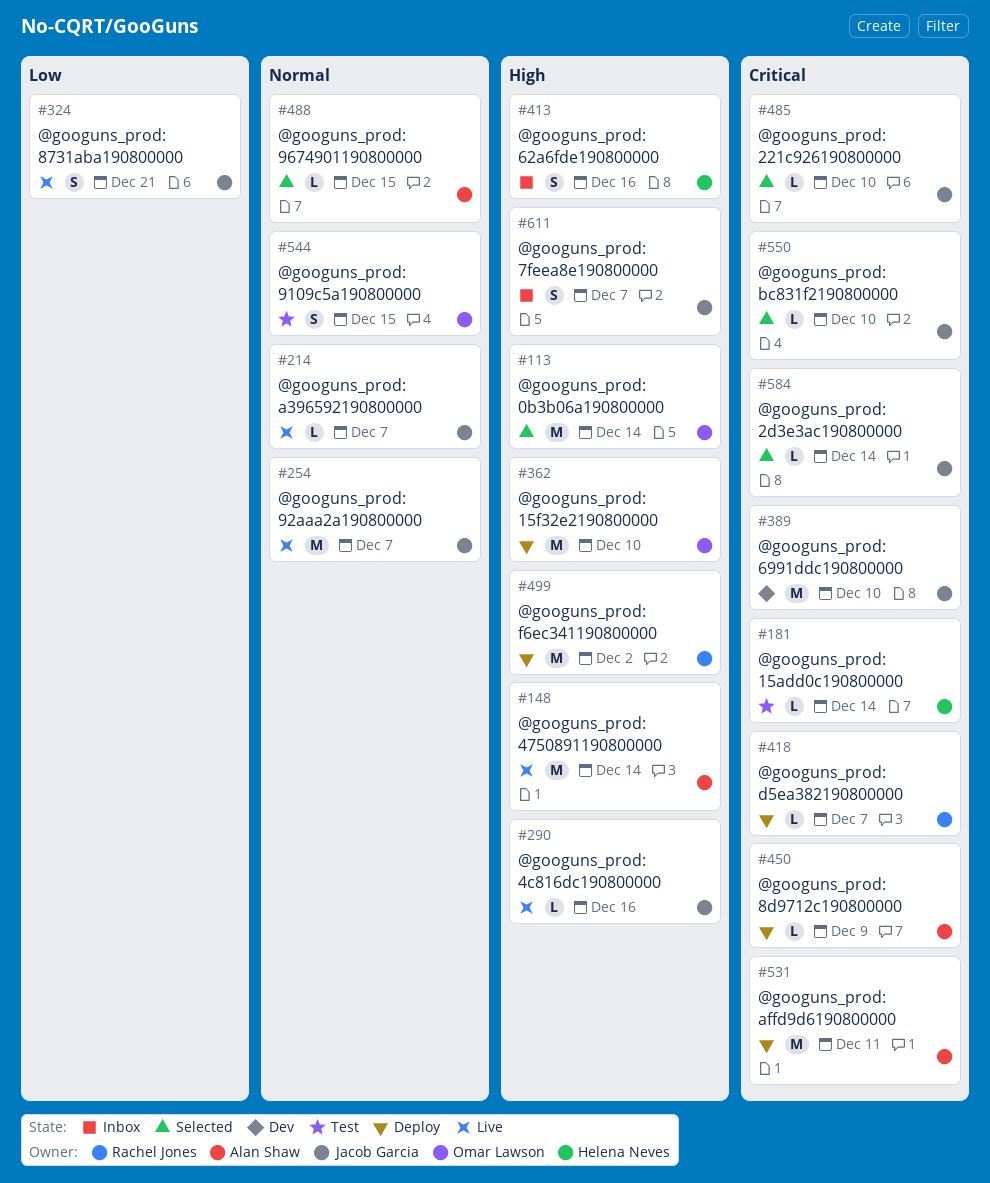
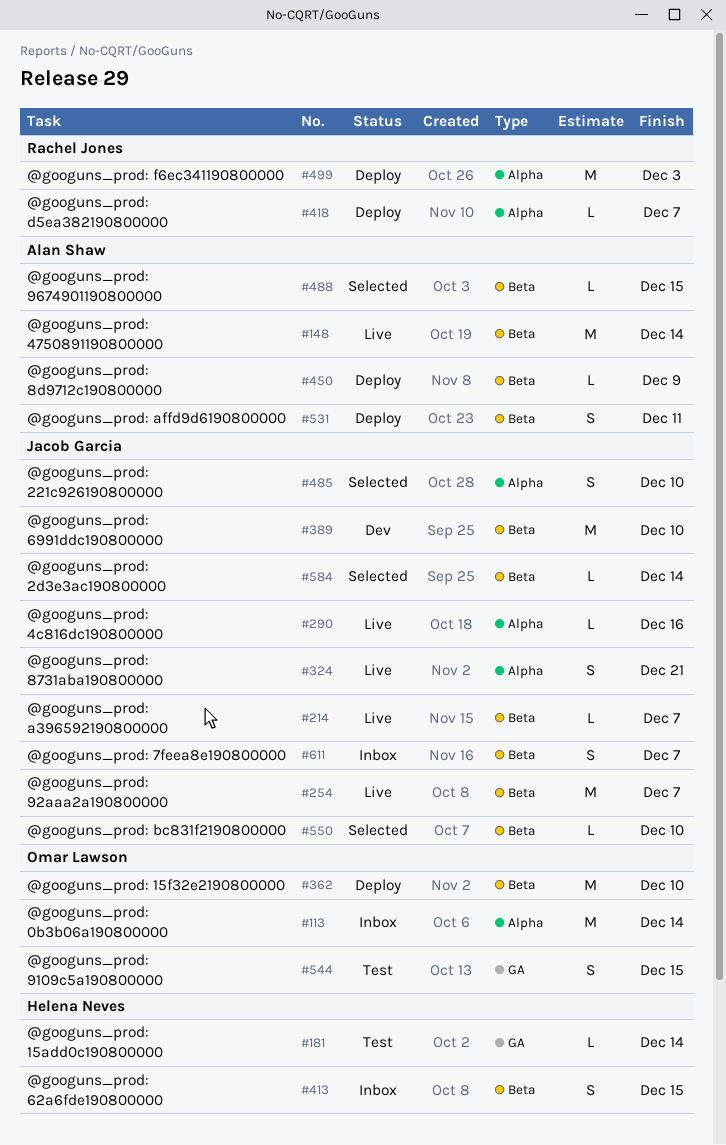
#113, status: Selected -> Inbox
#413, due: Dec 16 -> Dec 15
#485, estimate: L -> S
#499, due: Dec 2 -> Dec 3
#531, estimate: M -> S

